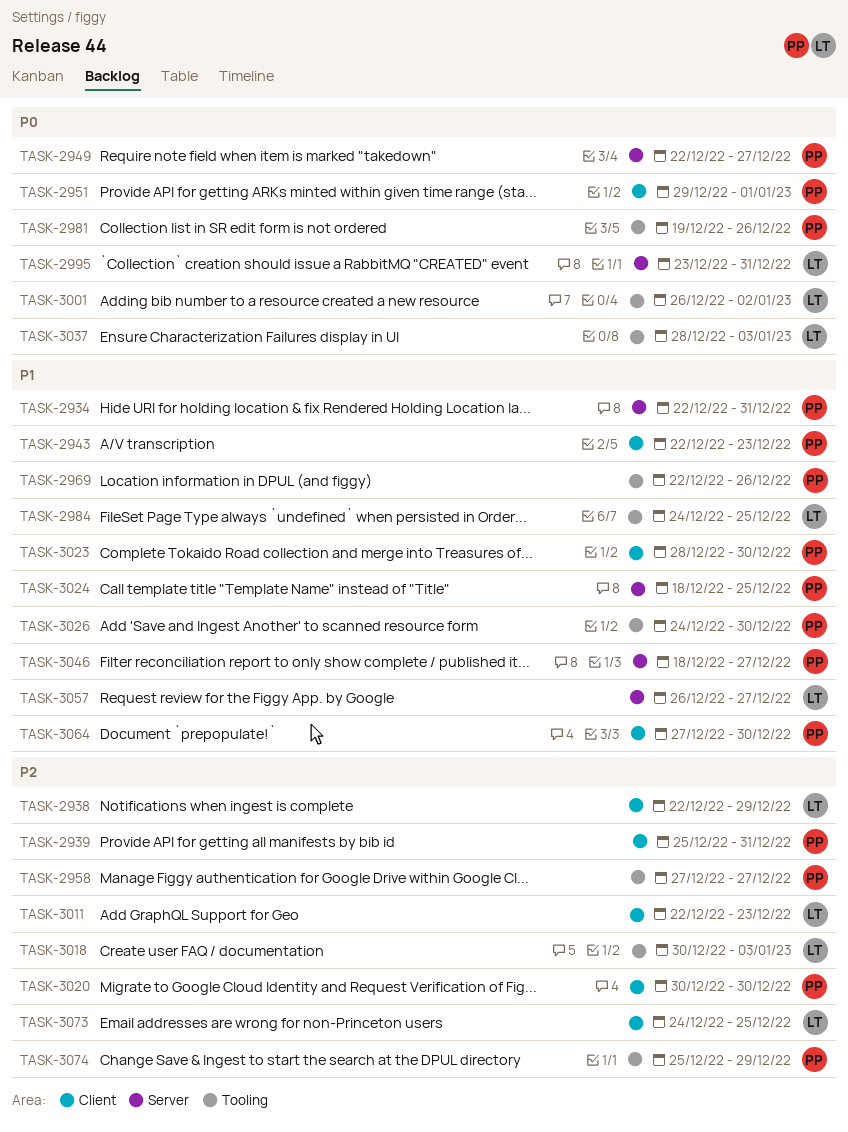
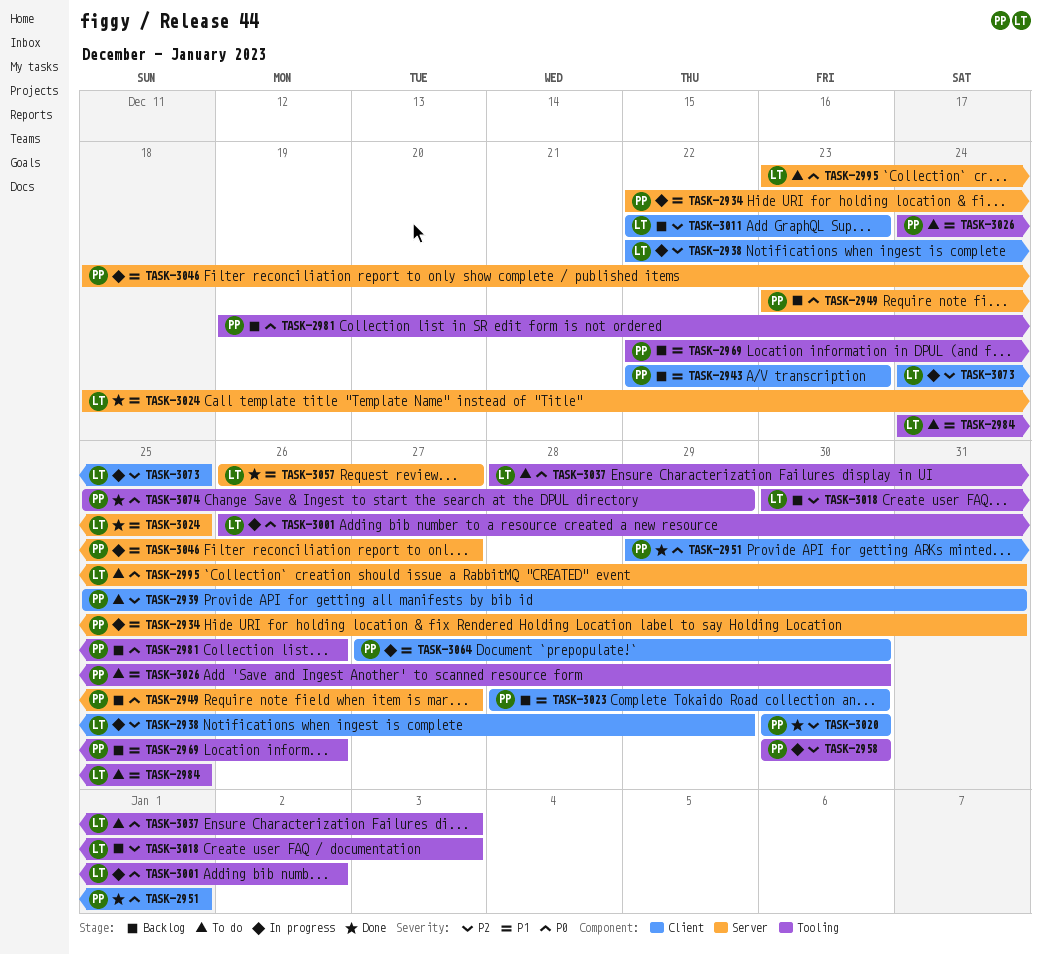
TASK-2949, start: Dec 22 -> Dec 23
TASK-2958, start: Dec 27 -> Dec 30
TASK-2958, due: Dec 27 -> Dec 30
TASK-3024, owner: PP -> LT
TASK-3074, priority: P2 -> P0

